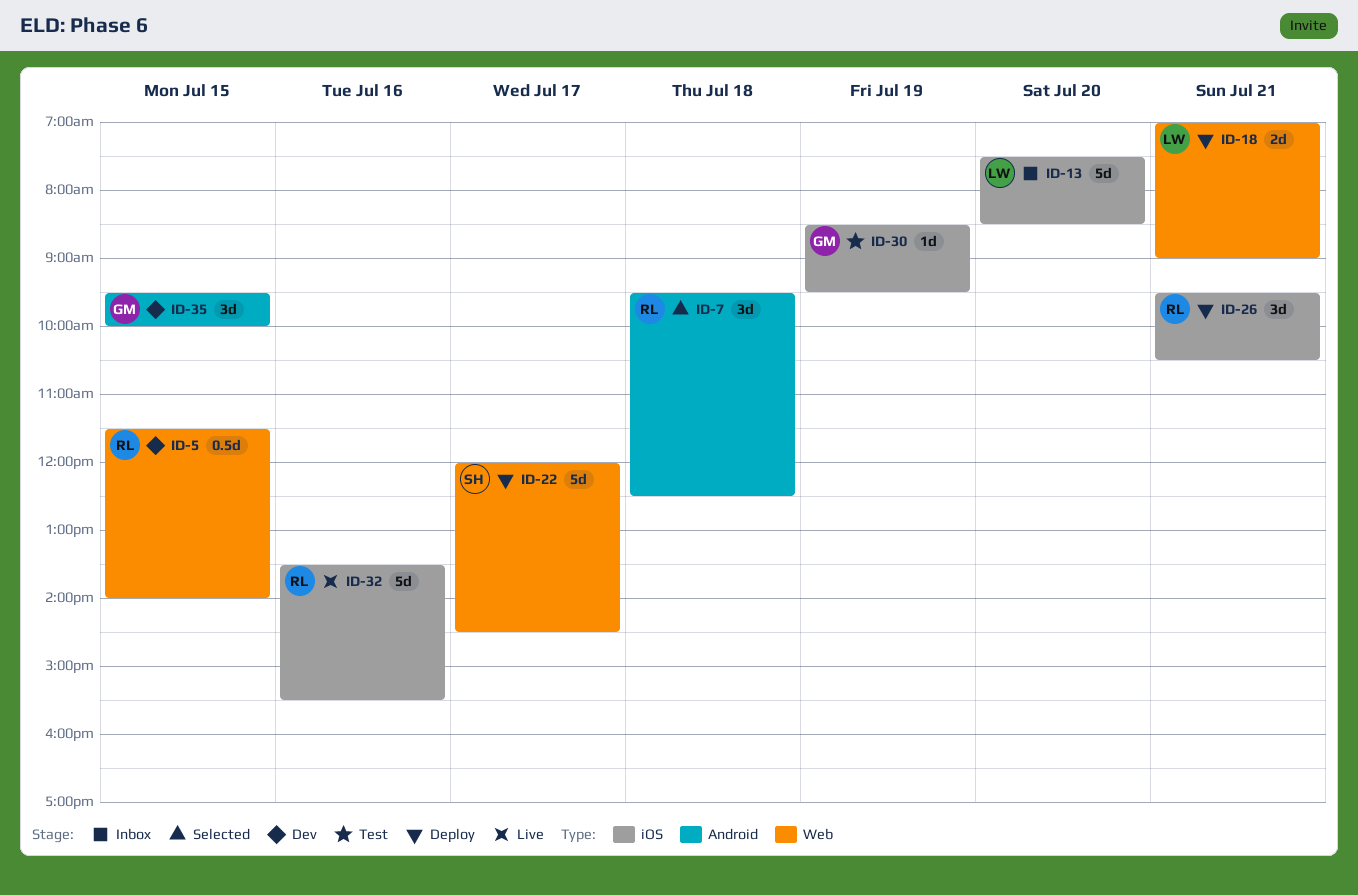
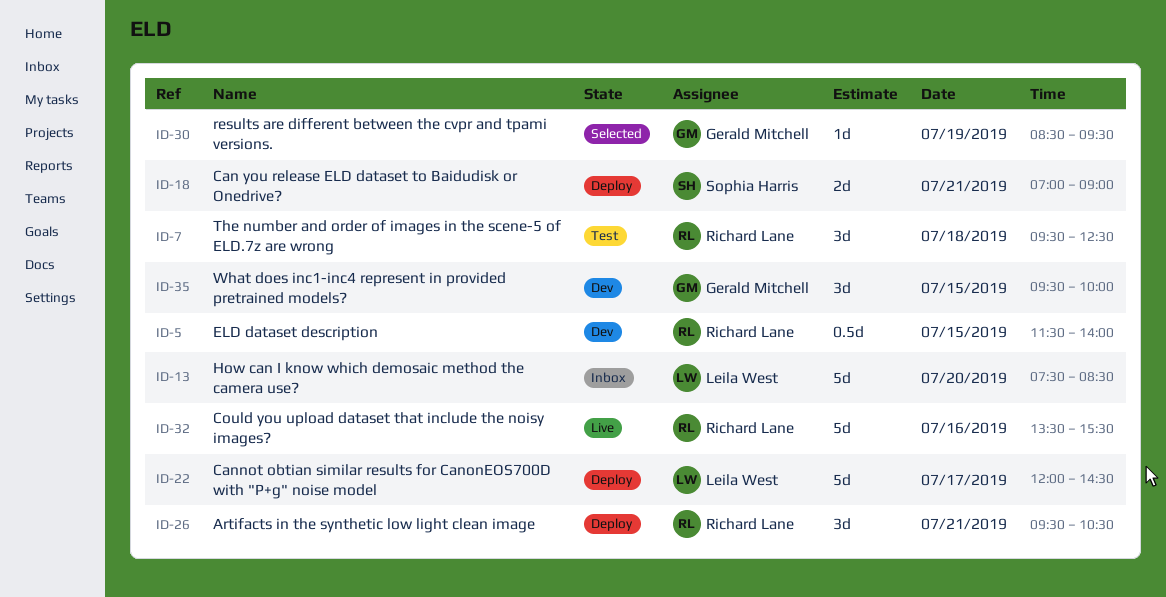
ID-7, status: Selected -> Test
ID-18, owner: Leila West -> Sophia Harris
ID-22, owner: Sophia Harris -> Leila West
ID-30, status: Test -> Selected

